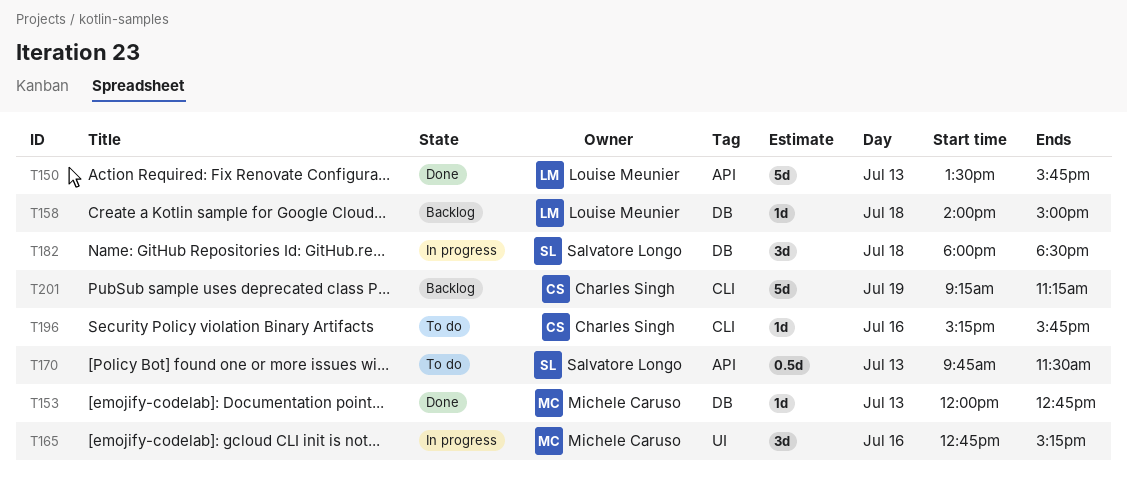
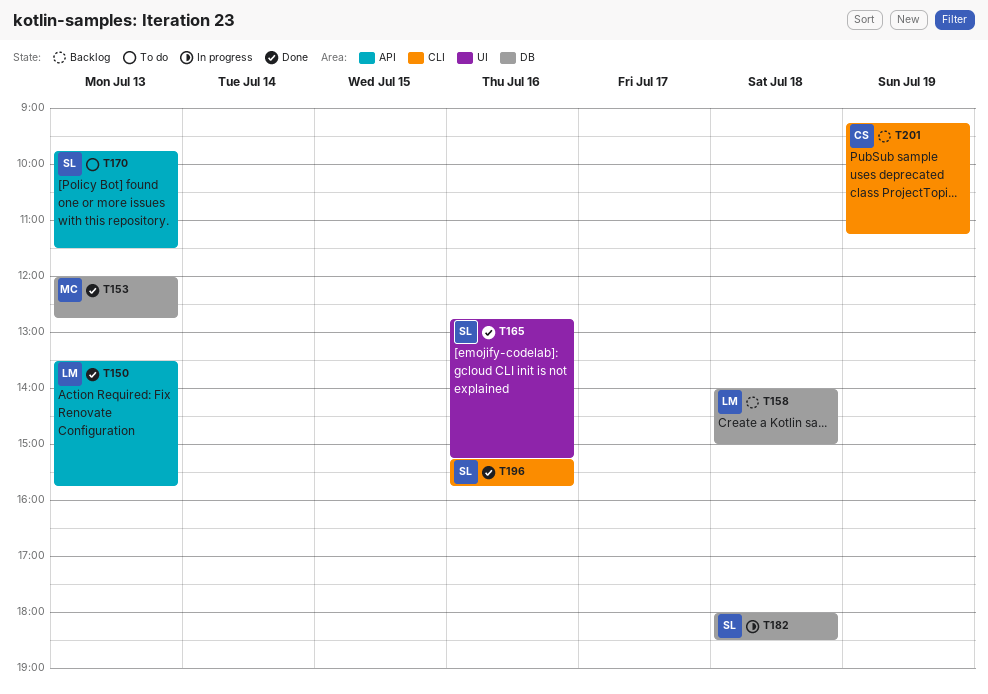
T165, status: In progress -> Done
T165, owner: Michele Caruso -> Salvatore Longo
T196, status: To do -> Done
T196, owner: Charles Singh -> Salvatore Longo

